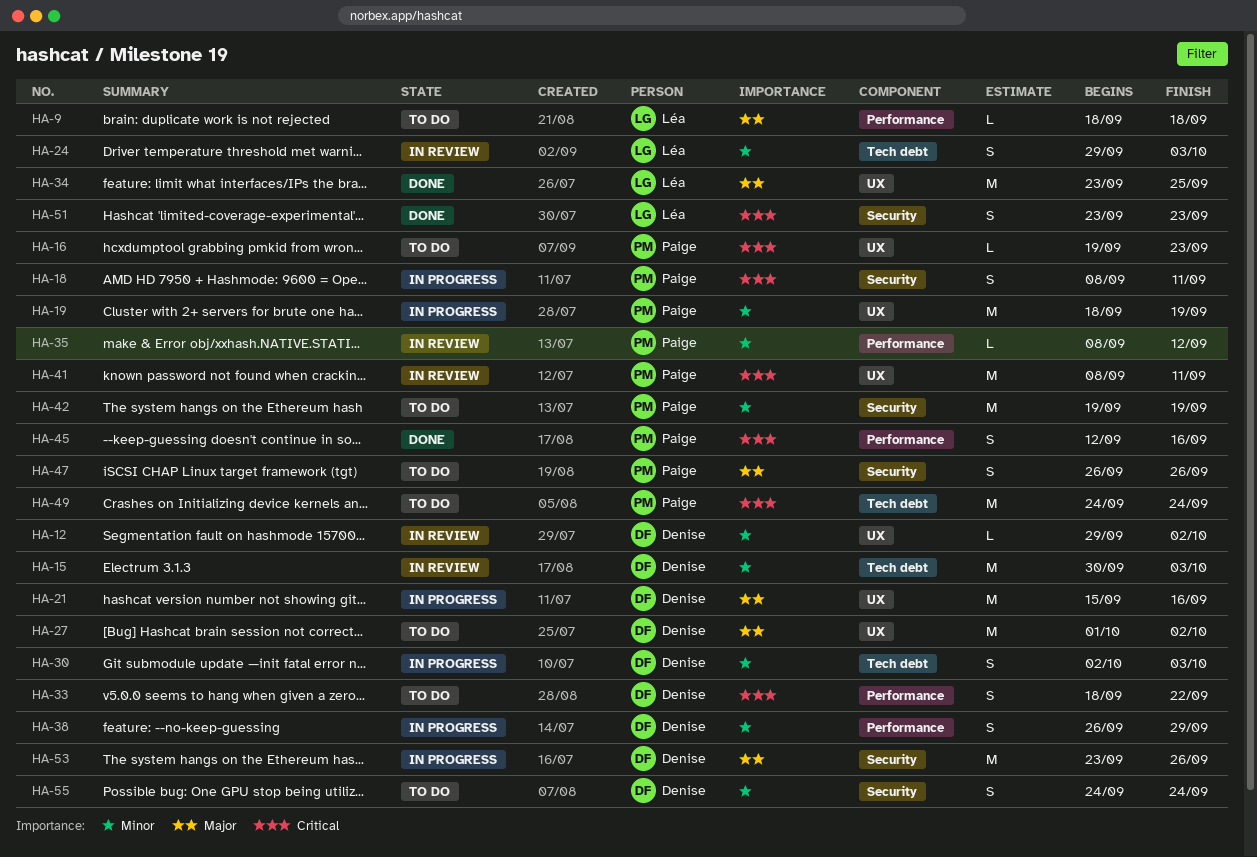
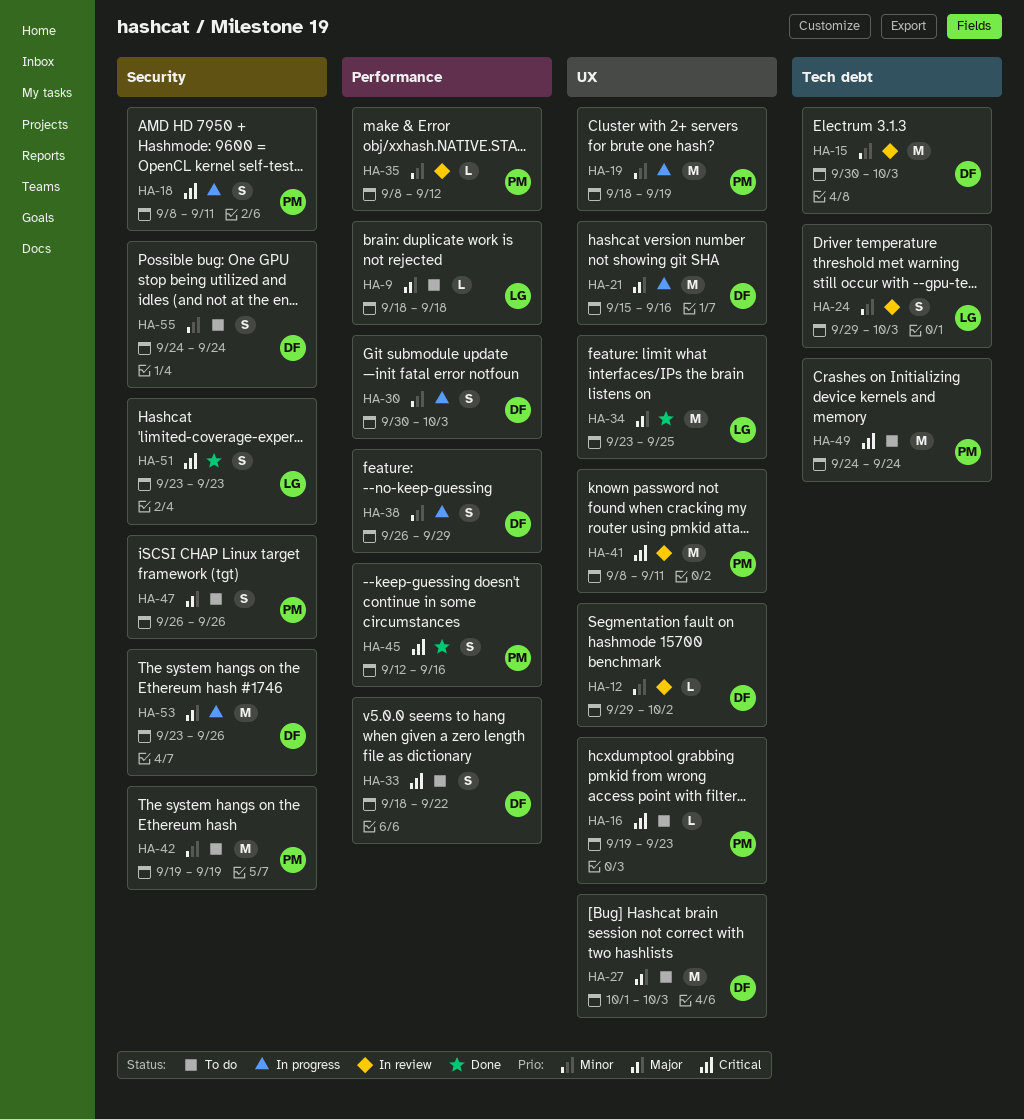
HA-27, due: Oct 2 -> Oct 3
HA-30, label: Tech debt -> Performance
HA-30, start: Oct 2 -> Sep 30

